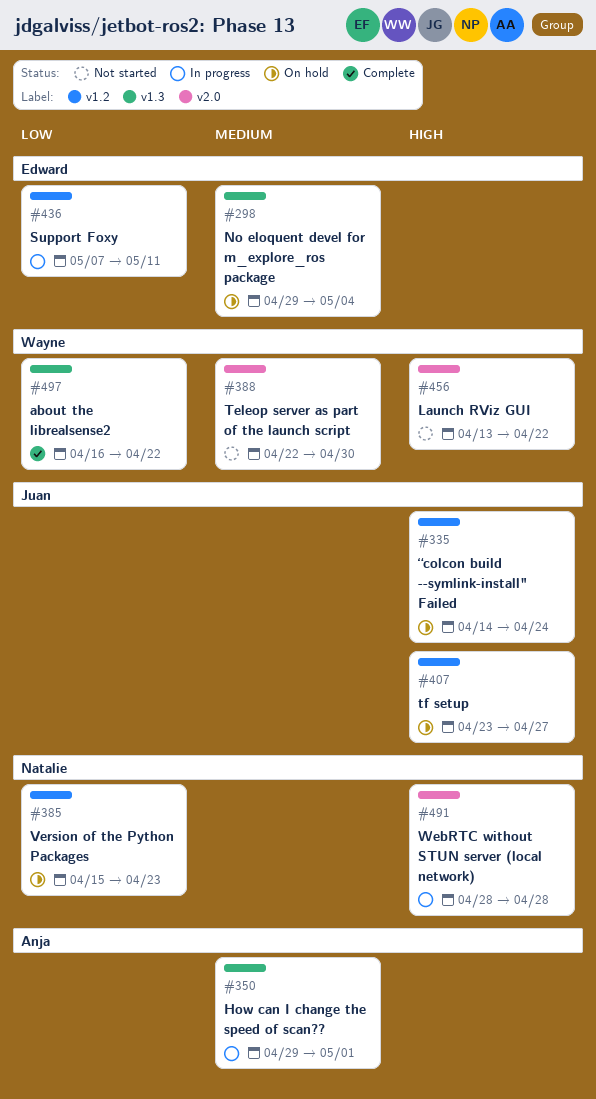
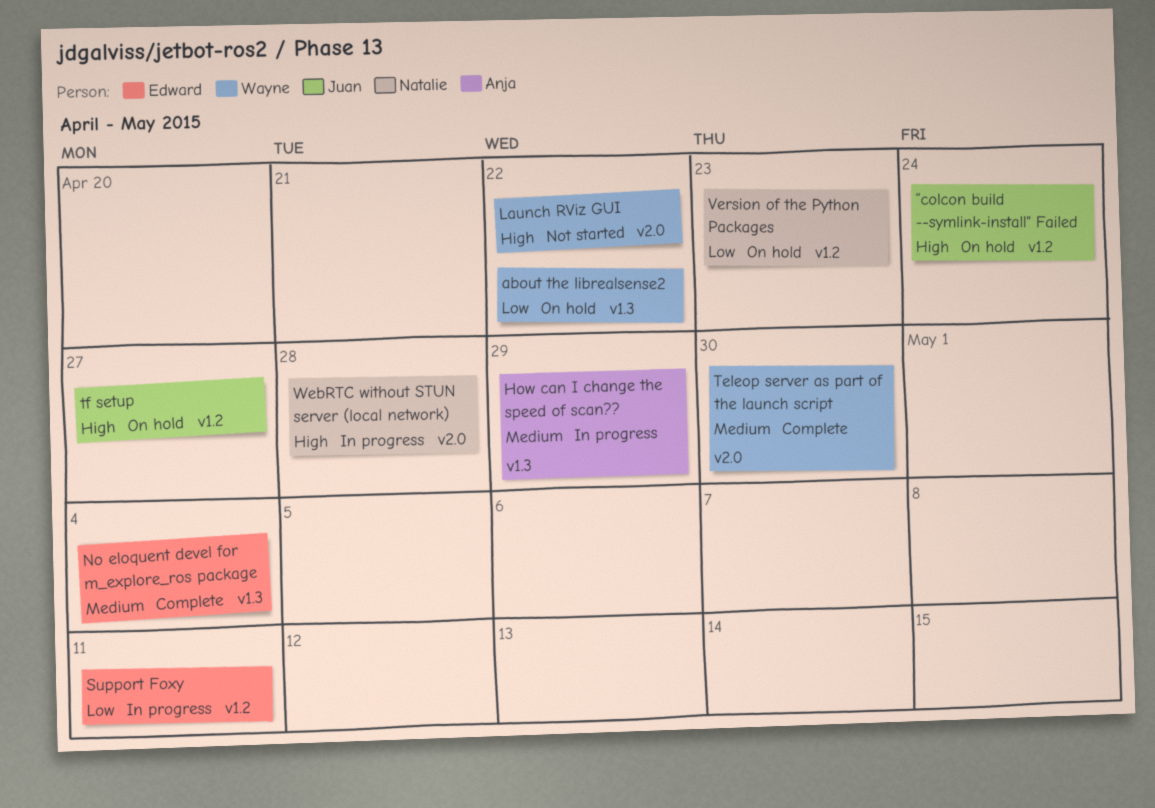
about the librealsense2, status: Complete -> On hold
How can I change the speed of scan??, due: May 1 -> Apr 29
No eloquent devel for m_explore_ros package, status: On hold -> Complete
Teleop server as part of the launch script, status: Not started -> Complete

